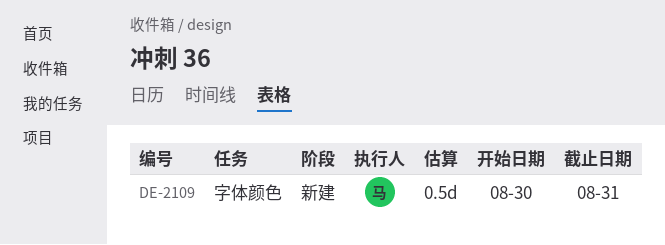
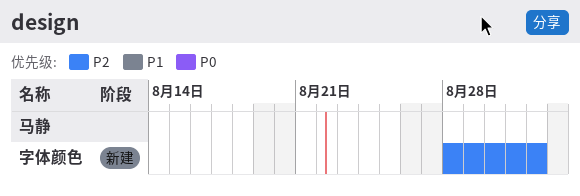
字体颜色, start: Aug 30 -> Aug 28
字体颜色, due: Aug 31 -> Sep 1

